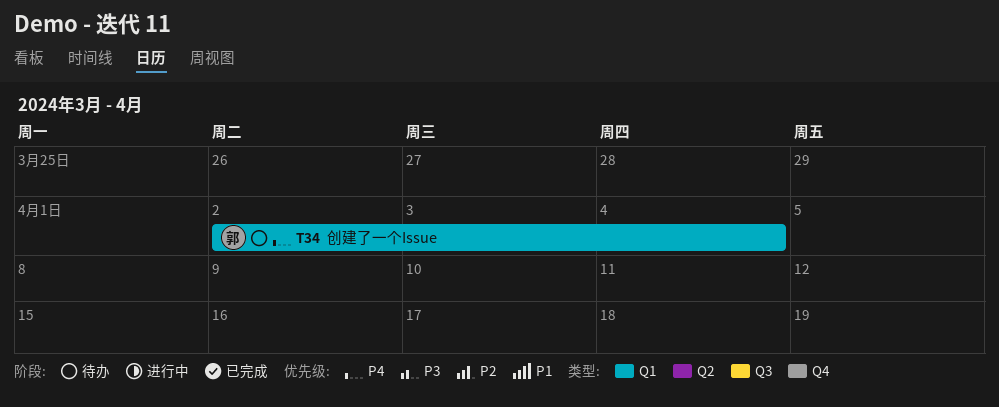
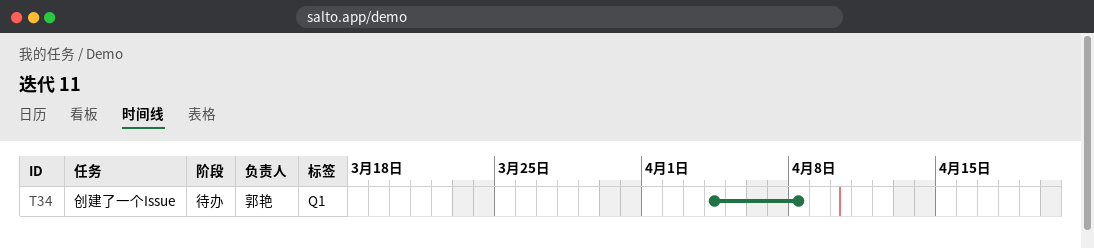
T34, start: Apr 2 -> Apr 4
T34, due: Apr 4 -> Apr 8

